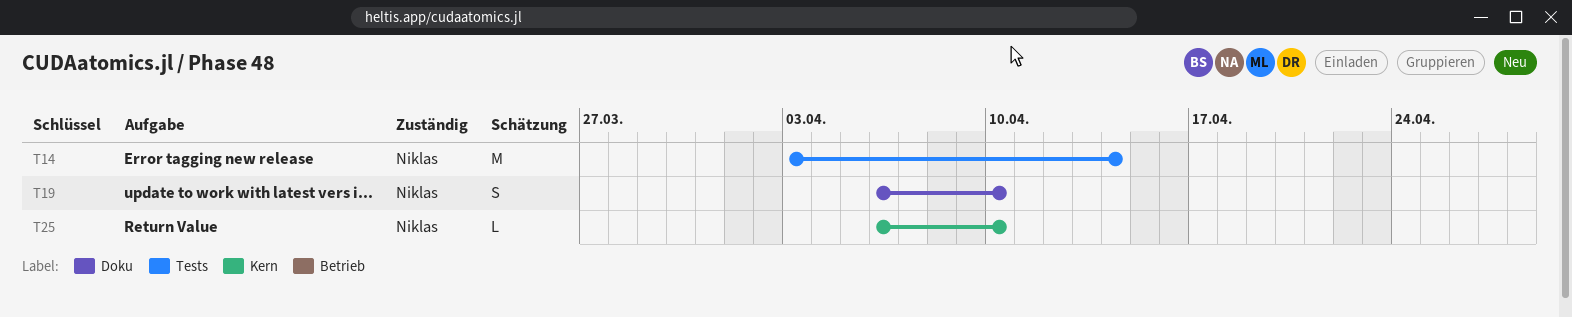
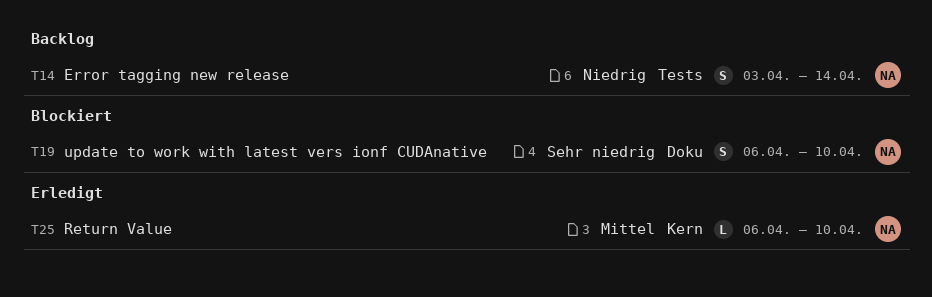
T14, estimate: M -> S

